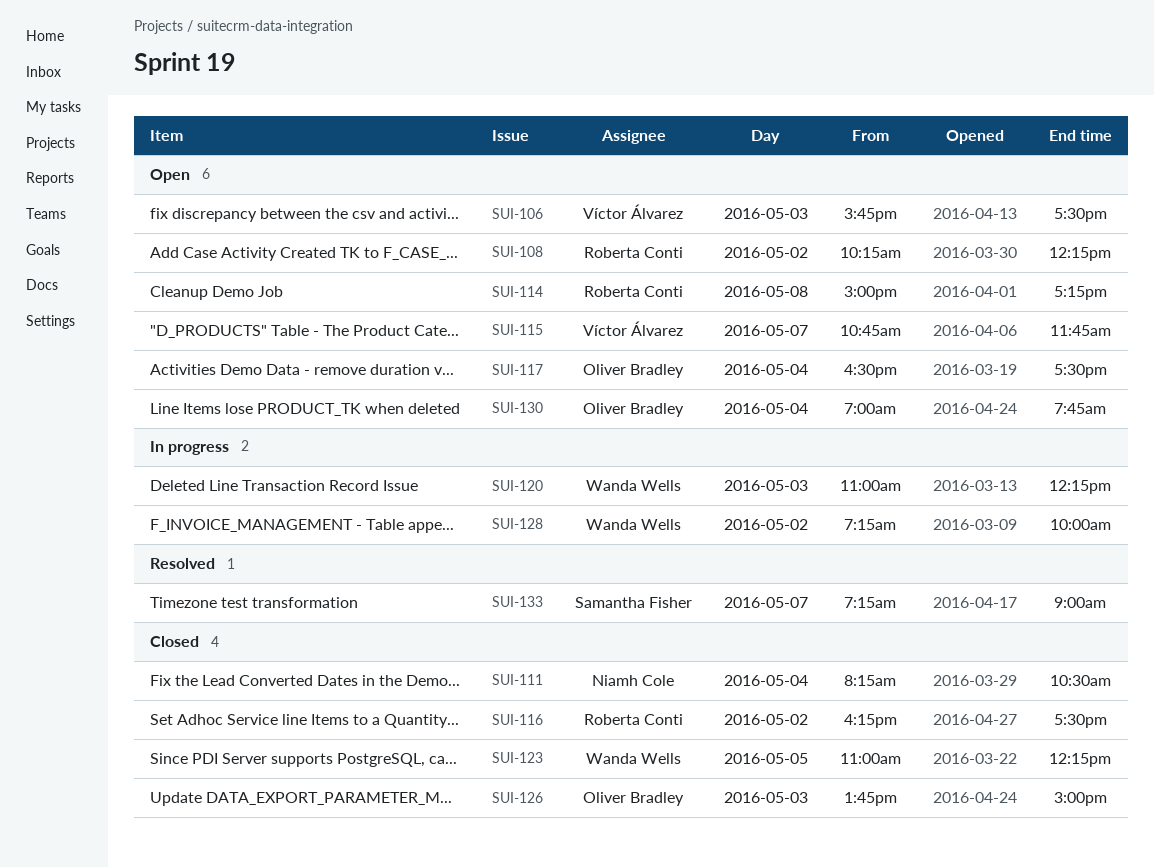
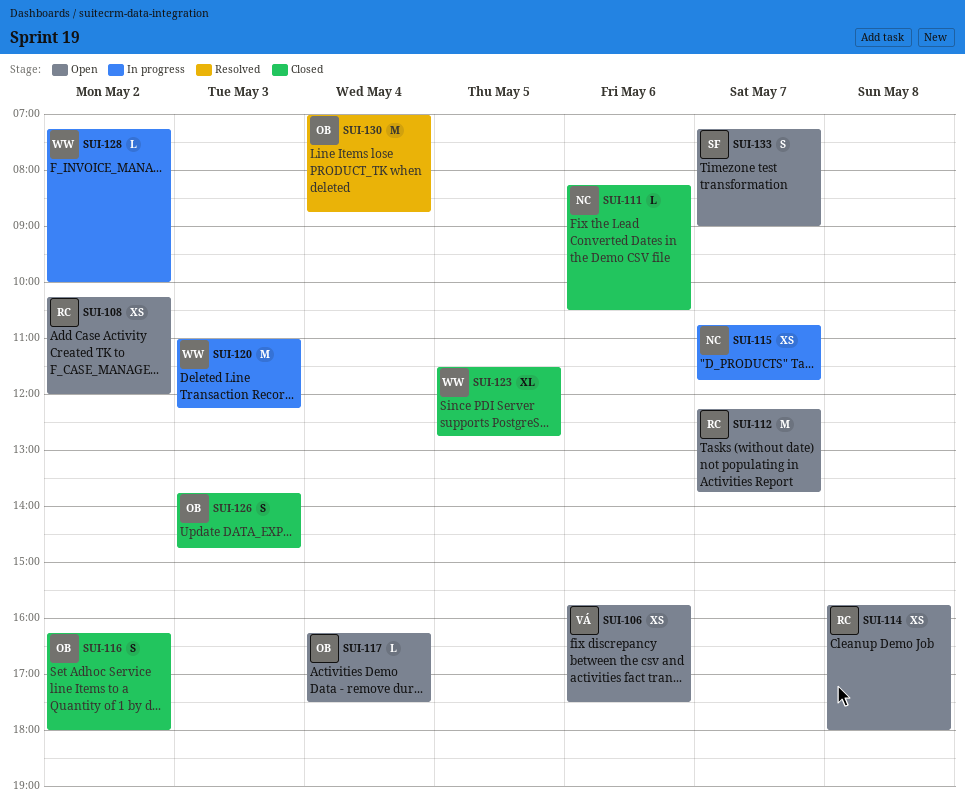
SUI-106, day: May 3 -> May 6
SUI-108, ends: 12:15 -> 12:00
SUI-111, day: May 4 -> May 6
SUI-112: none -> present
SUI-114, begins: 15:00 -> 15:45
SUI-114, ends: 17:15 -> 18:00
SUI-115, status: Open -> In progress
SUI-115, owner: Víctor Álvarez -> Niamh Cole
SUI-116, owner: Roberta Conti -> Oliver Bradley
SUI-116, ends: 17:30 -> 18:00
SUI-117, begins: 16:30 -> 16:15
SUI-123, begins: 11:00 -> 11:30
SUI-123, ends: 12:15 -> 12:45
SUI-126, ends: 15:00 -> 14:45
SUI-130, status: Open -> Resolved
SUI-130, ends: 07:45 -> 08:45
SUI-133, status: Resolved -> Open

